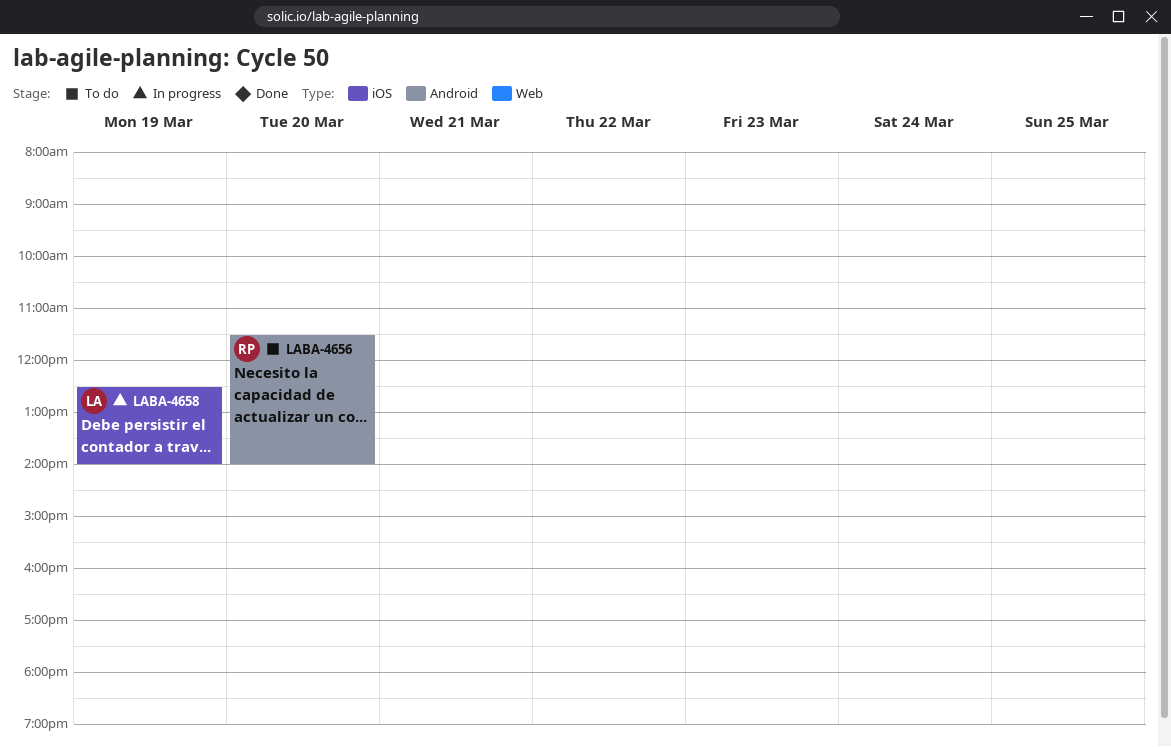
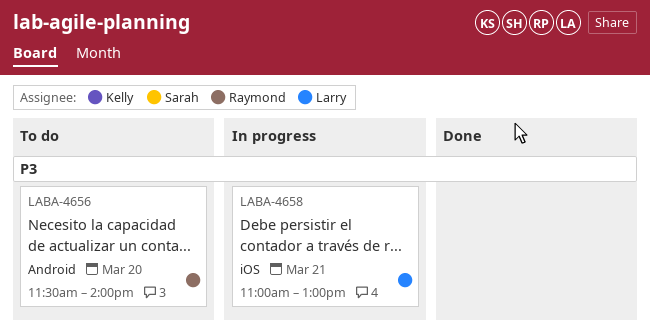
LABA-4658, day: Mar 19 -> Mar 21
LABA-4658, begins: 12:30 -> 11:00
LABA-4658, ends: 14:00 -> 13:00

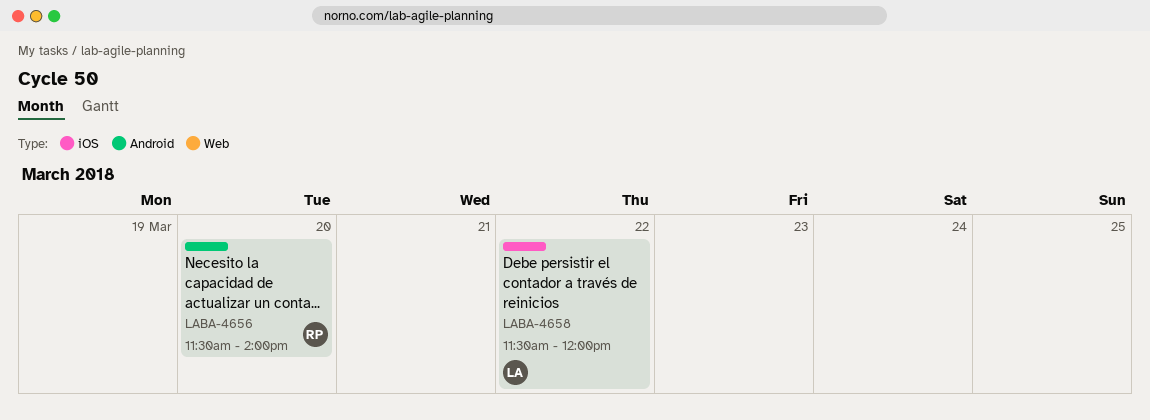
LABA-4658, day: Mar 21 -> Mar 22
LABA-4658, begins: 11:00 -> 11:30
LABA-4658, ends: 13:00 -> 12:00

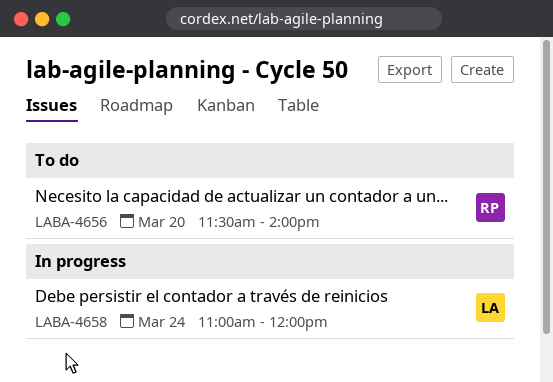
LABA-4658, day: Mar 22 -> Mar 24
LABA-4658, begins: 11:30 -> 11:00

